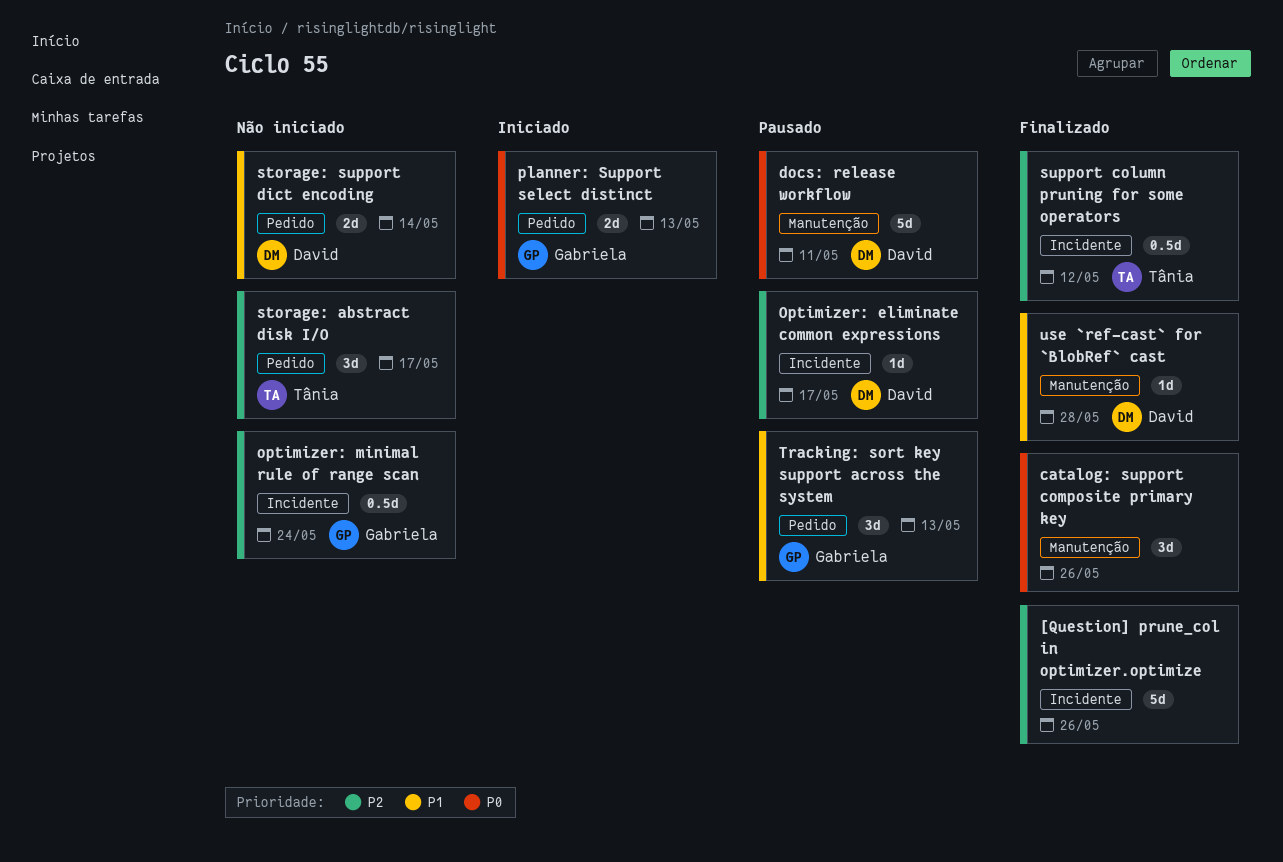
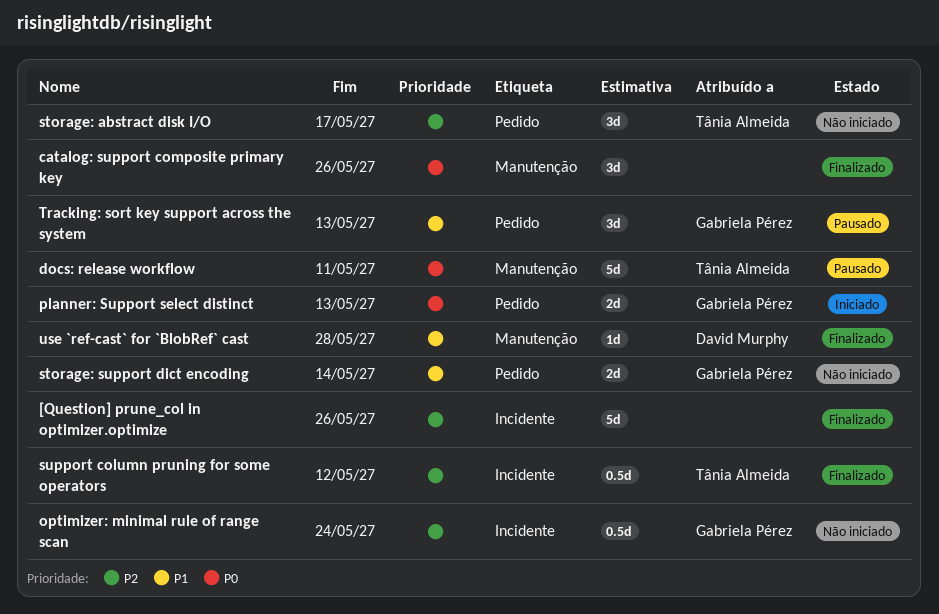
docs: release workflow, owner: David Murphy -> Tânia Almeida
Optimizer: eliminate common expressions: present -> none
storage: support dict encoding, owner: David Murphy -> Gabriela Pérez

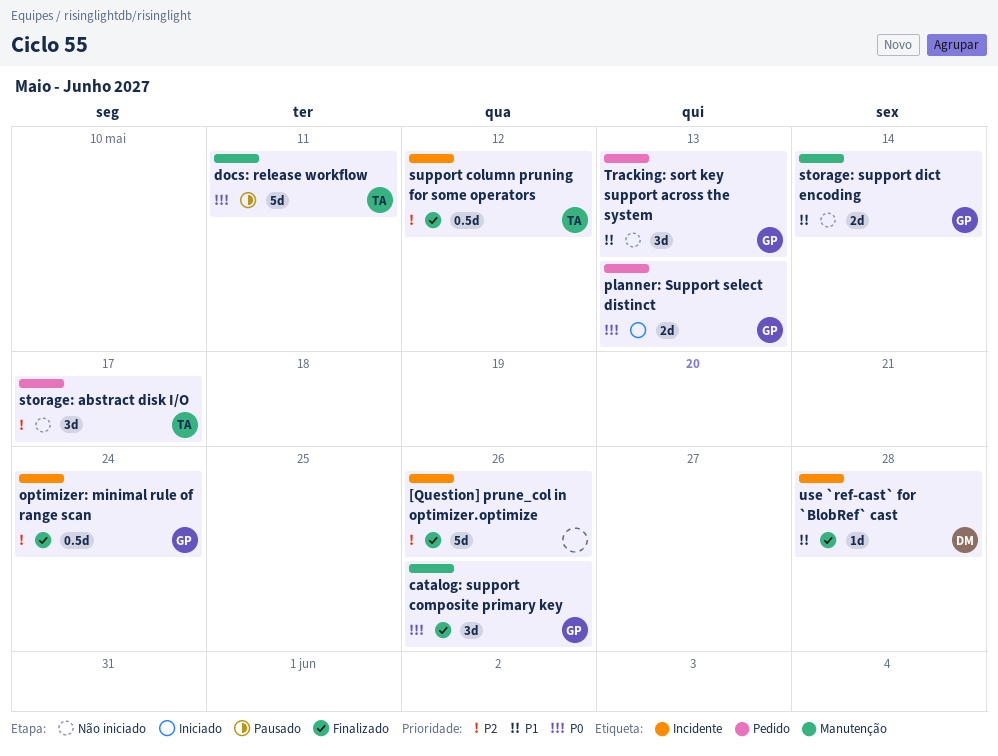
catalog: support composite primary key, owner: none -> Gabriela Pérez
optimizer: minimal rule of range scan, status: Não iniciado -> Finalizado
storage: support dict encoding, label: Pedido -> Manutenção
Tracking: sort key support across the system, status: Pausado -> Não iniciado
use `ref-cast` for `BlobRef` cast, label: Manutenção -> Incidente

